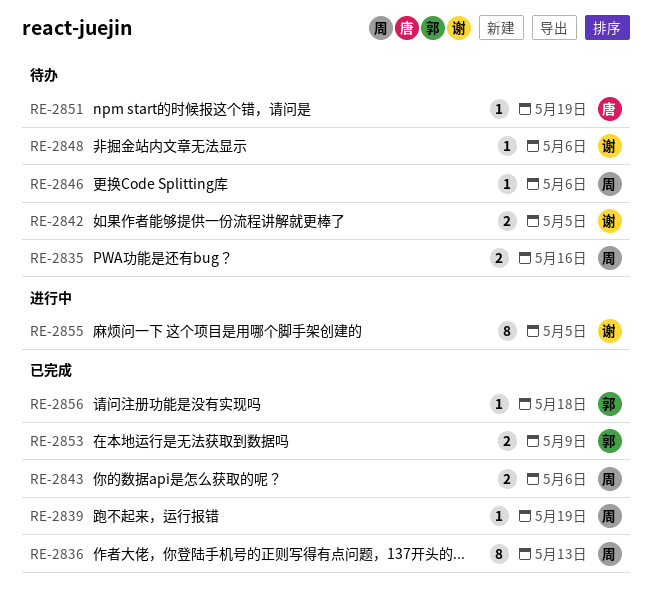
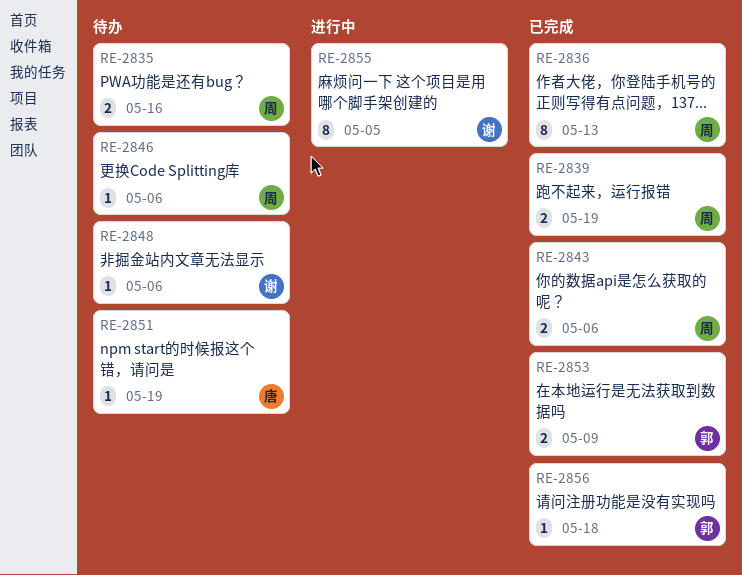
RE-2839, estimate: 1 -> 2
RE-2842: present -> none

